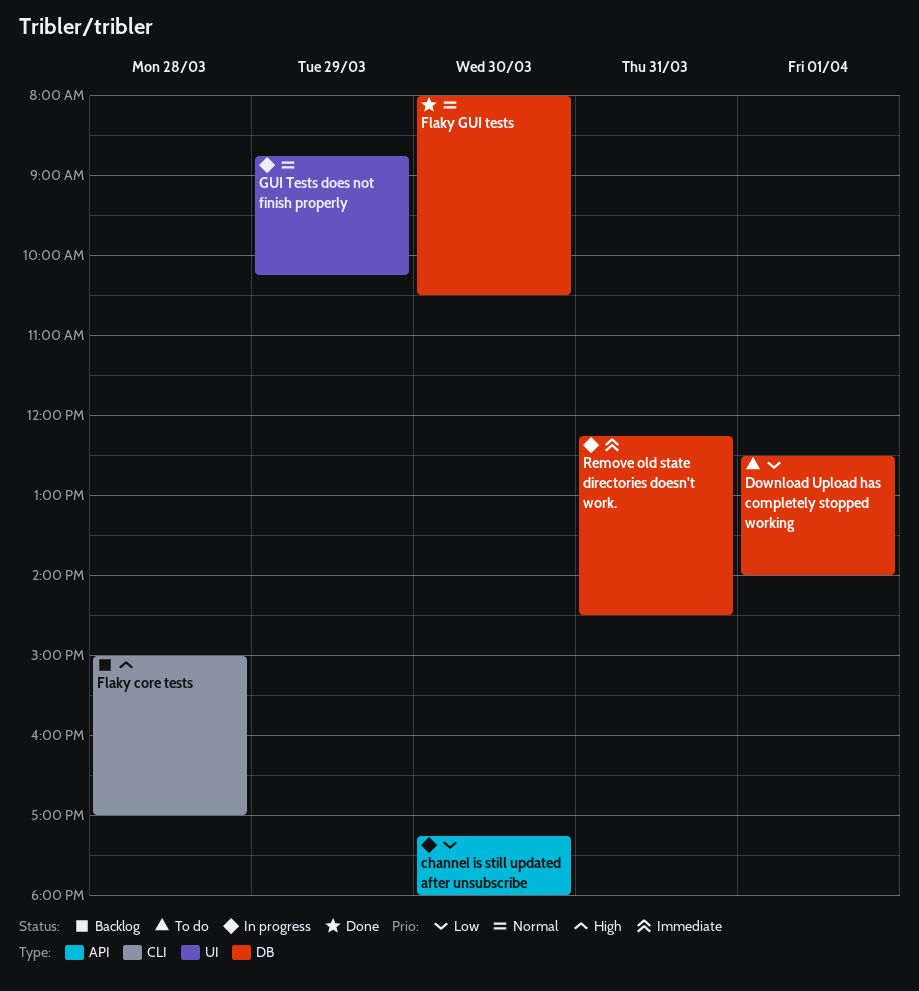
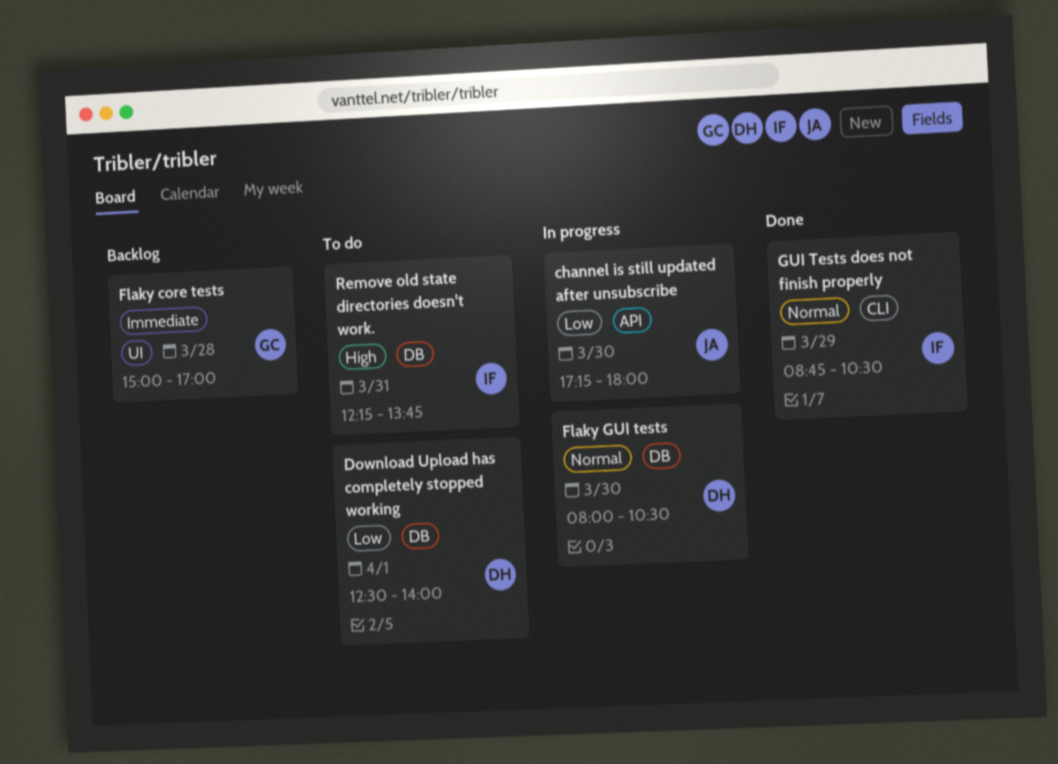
Flaky core tests, priority: High -> Immediate
Flaky core tests, label: CLI -> UI
Flaky GUI tests, status: Done -> In progress
GUI Tests does not finish properly, status: In progress -> Done
GUI Tests does not finish properly, label: UI -> CLI
GUI Tests does not finish properly, ends: 10:15 -> 10:30
Remove old state directories doesn't work., status: In progress -> To do
Remove old state directories doesn't work., priority: Immediate -> High
Remove old state directories doesn't work., ends: 14:30 -> 13:45

